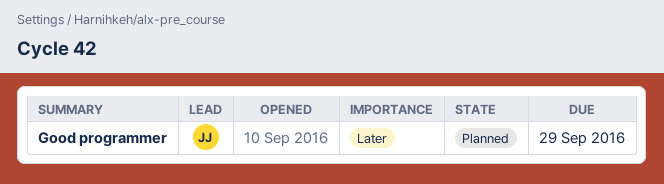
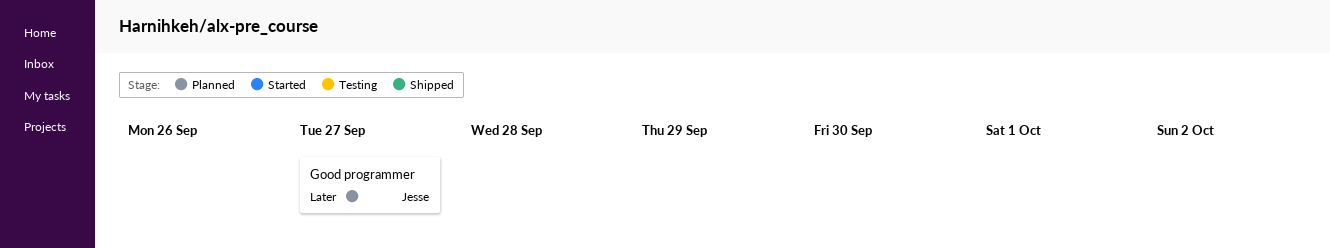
Good programmer, due: Sep 29 -> Sep 27

